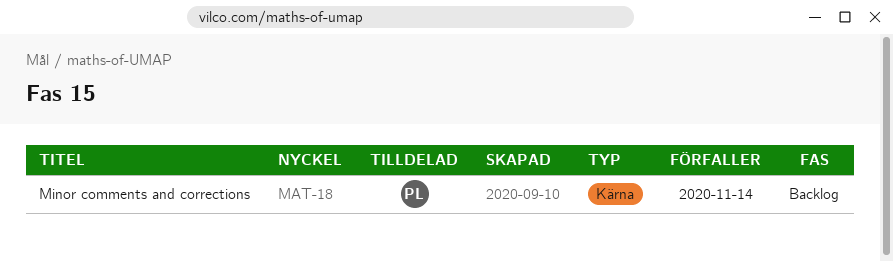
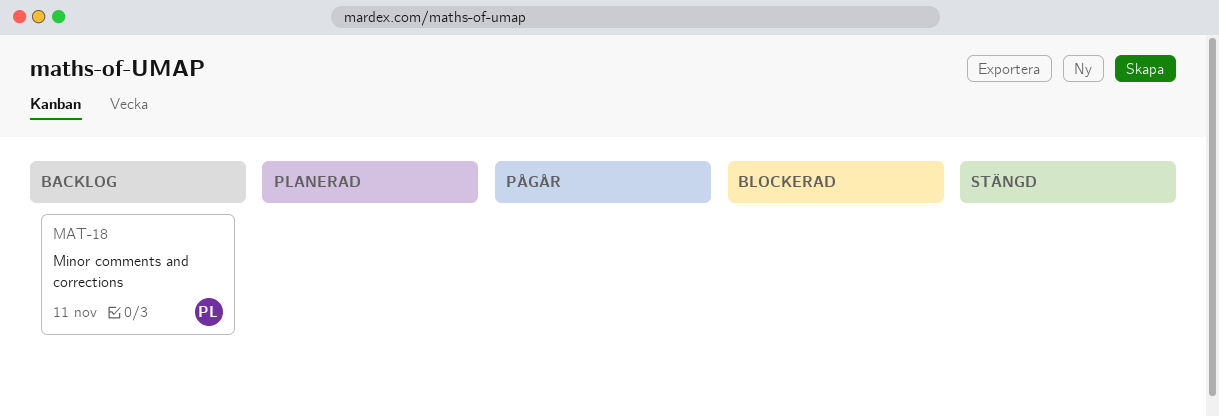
MAT-18, due: Nov 14 -> Nov 11

